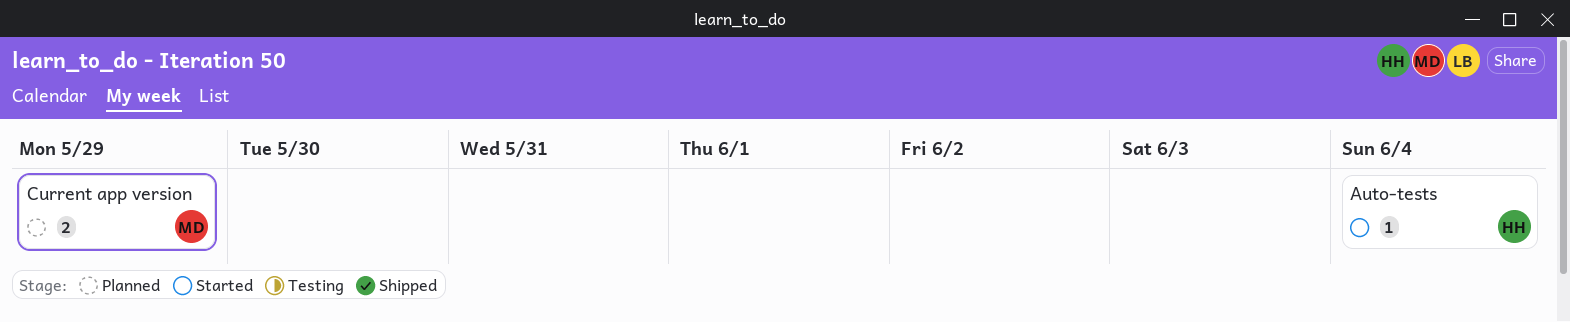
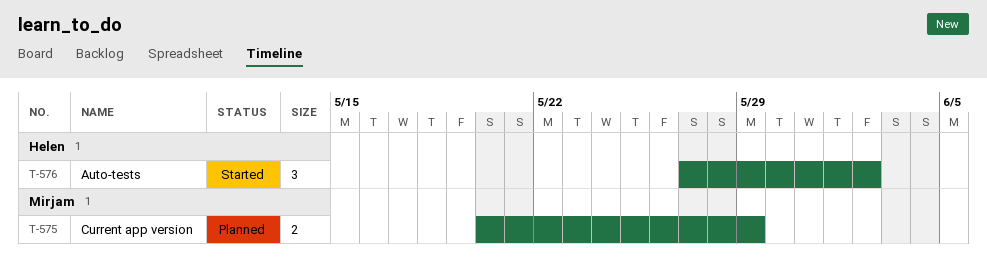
Auto-tests, estimate: 1 -> 3
Auto-tests, due: Jun 4 -> Jun 2

